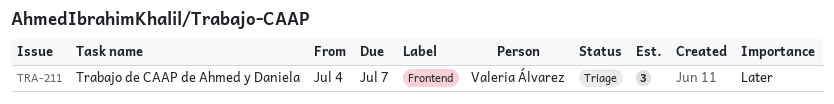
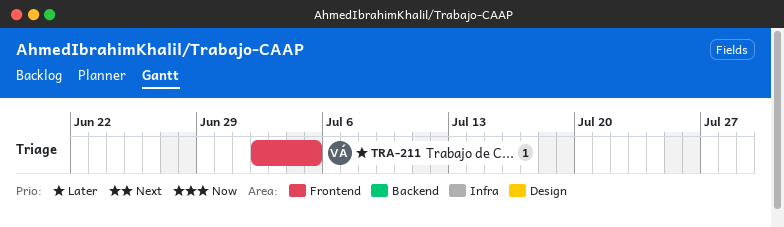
TRA-211, estimate: 3 -> 1
TRA-211, start: Jul 4 -> Jul 2
TRA-211, due: Jul 7 -> Jul 5

